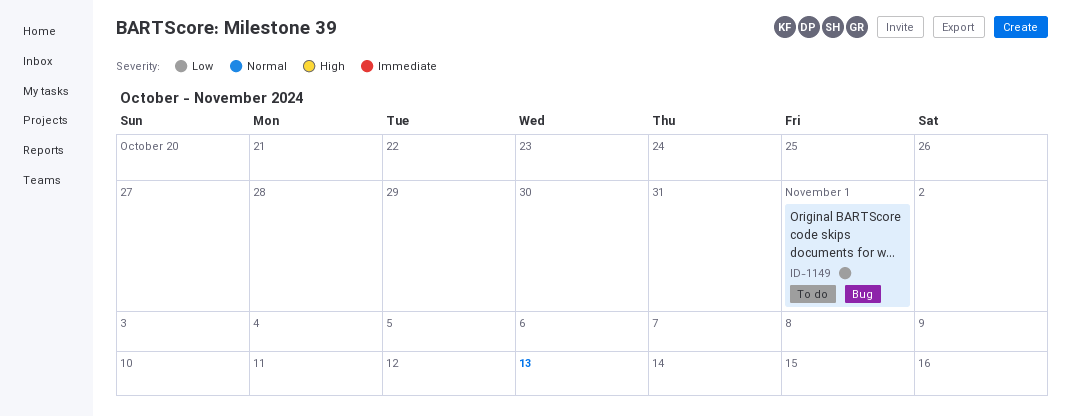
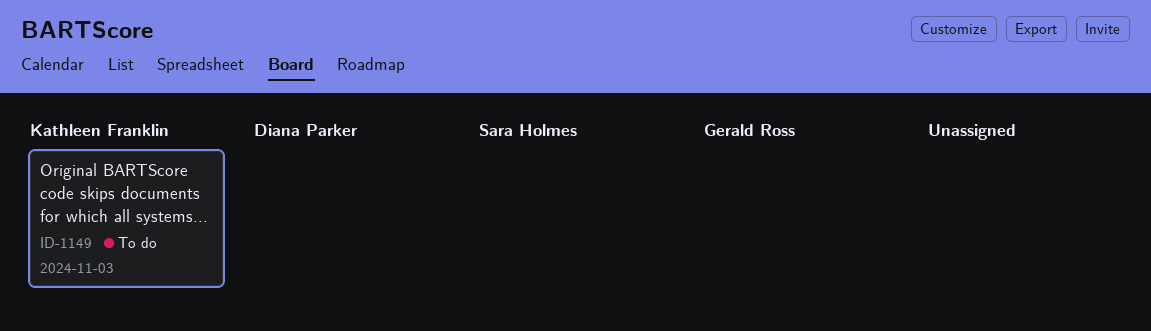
ID-1149, due: Nov 1 -> Nov 3

